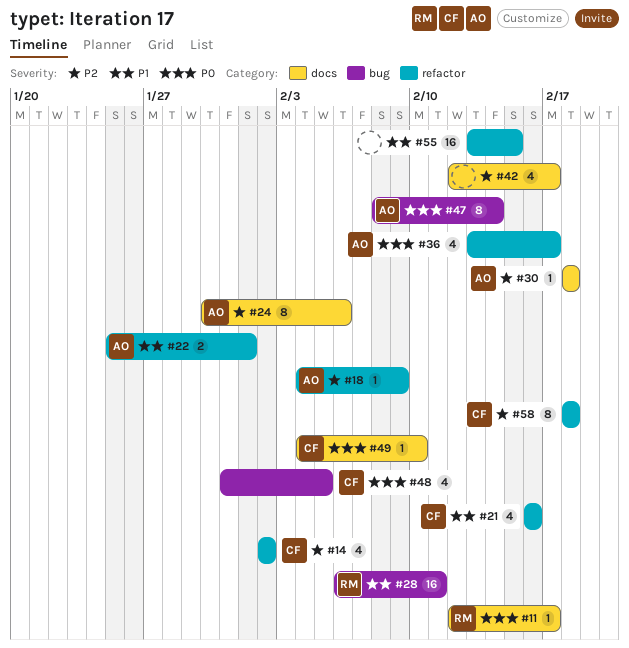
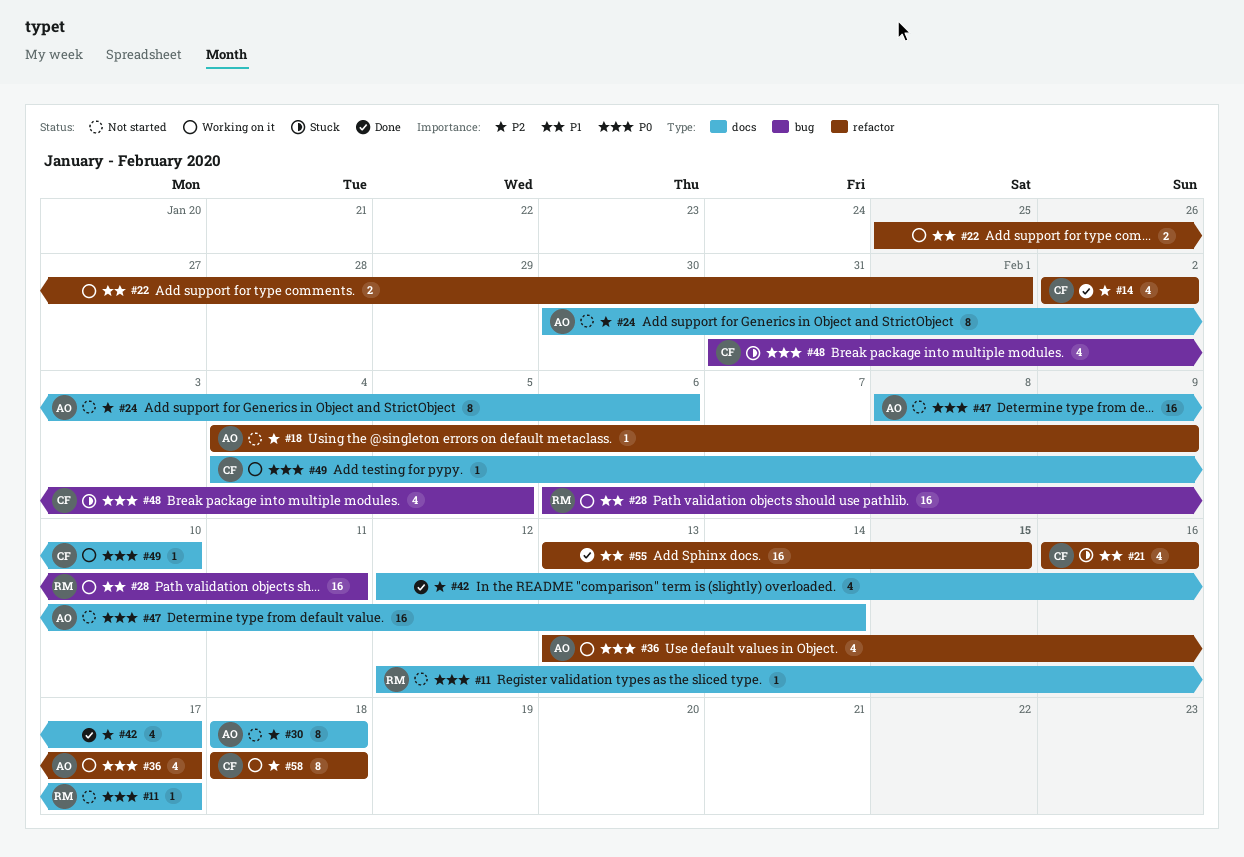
#22, owner: AO -> none
#30, estimate: 1 -> 8
#47, label: bug -> docs
#47, estimate: 8 -> 16

